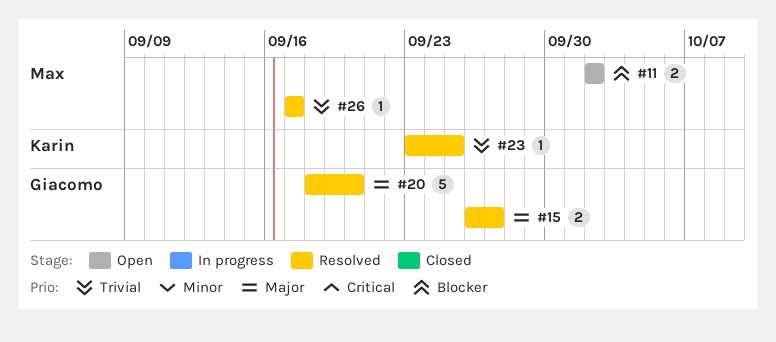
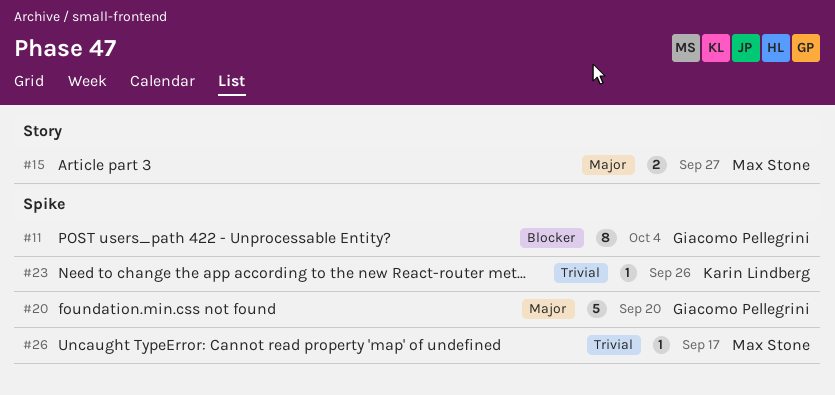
#11, owner: Max Stone -> Giacomo Pellegrini
#11, estimate: 2 -> 8
#11, due: Oct 2 -> Oct 4
#15, owner: Giacomo Pellegrini -> Max Stone
#23, due: Sep 25 -> Sep 26

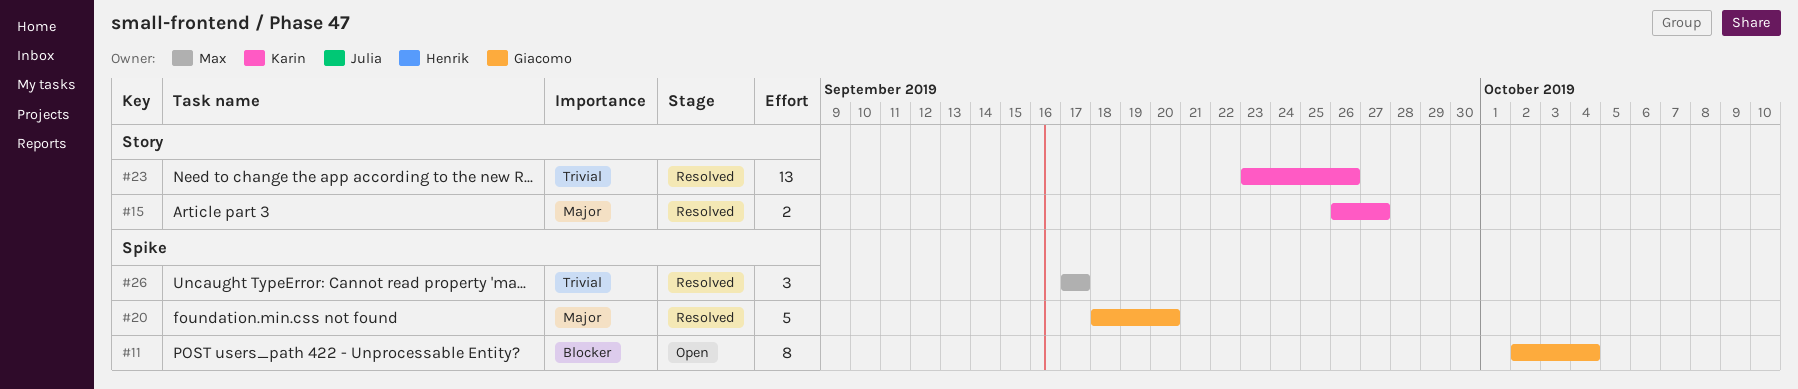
#15, owner: Max Stone -> Karin Lindberg
#23, label: Spike -> Story
#23, estimate: 1 -> 13
#26, estimate: 1 -> 3

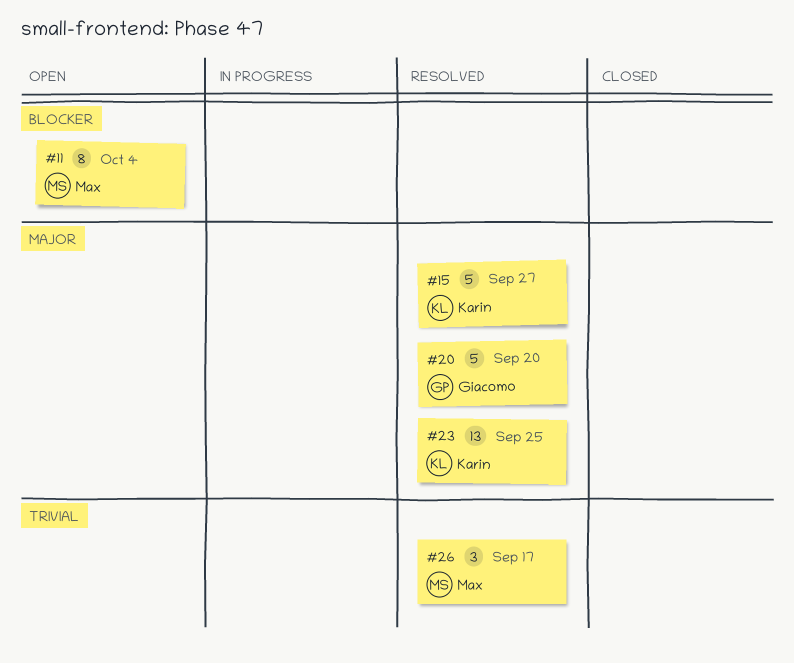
#11, owner: Giacomo -> Max
#15, estimate: 2 -> 5
#23, priority: Trivial -> Major
#23, due: Sep 26 -> Sep 25

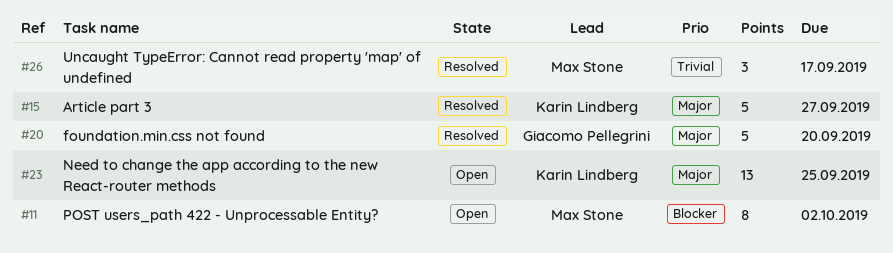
#11, due: Oct 4 -> Oct 2
#23, status: Resolved -> Open

